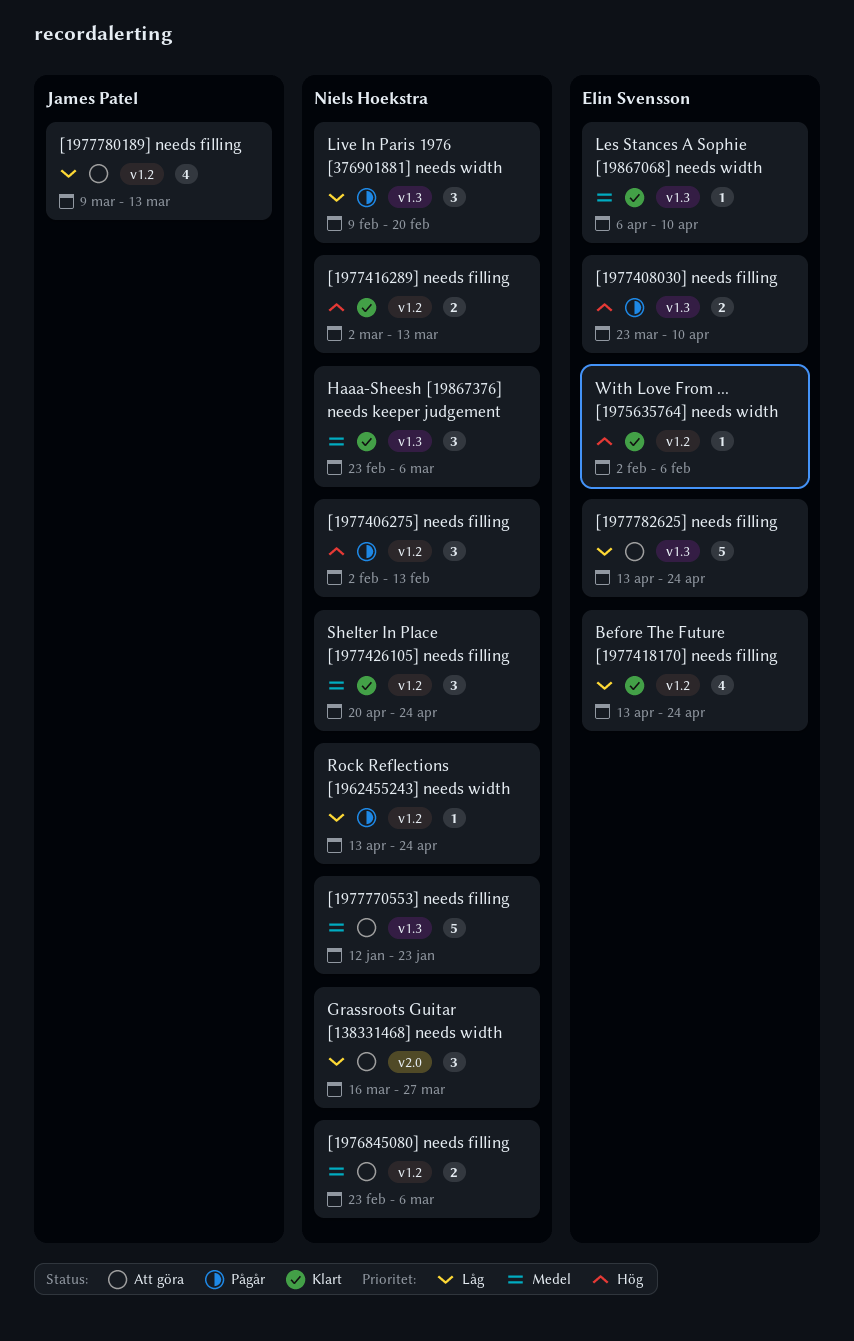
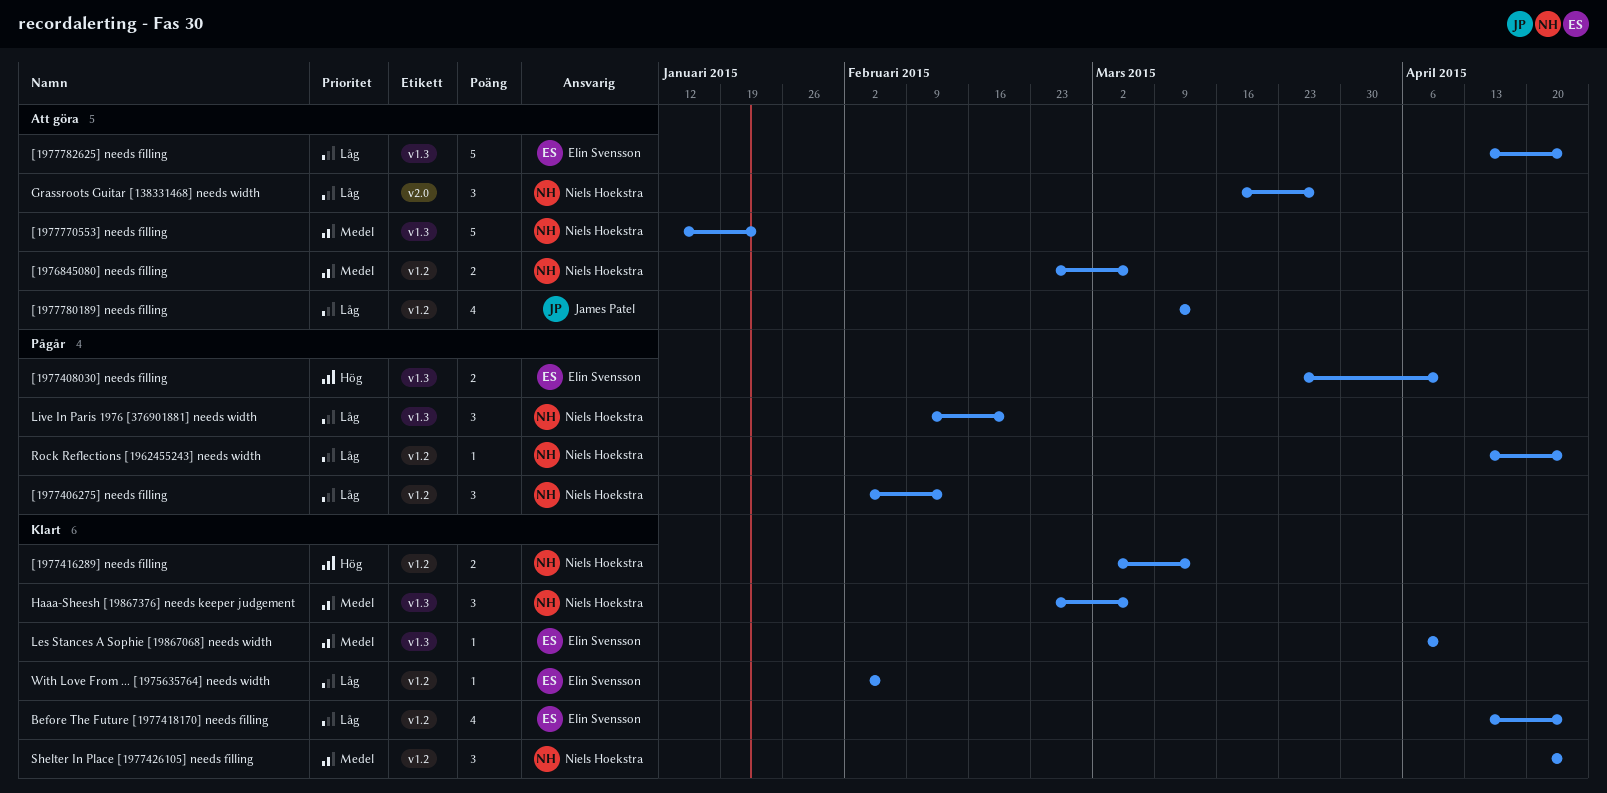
[1977406275] needs filling, priority: Hög -> Låg
With Love From ... [1975635764] needs width, priority: Hög -> Låg

